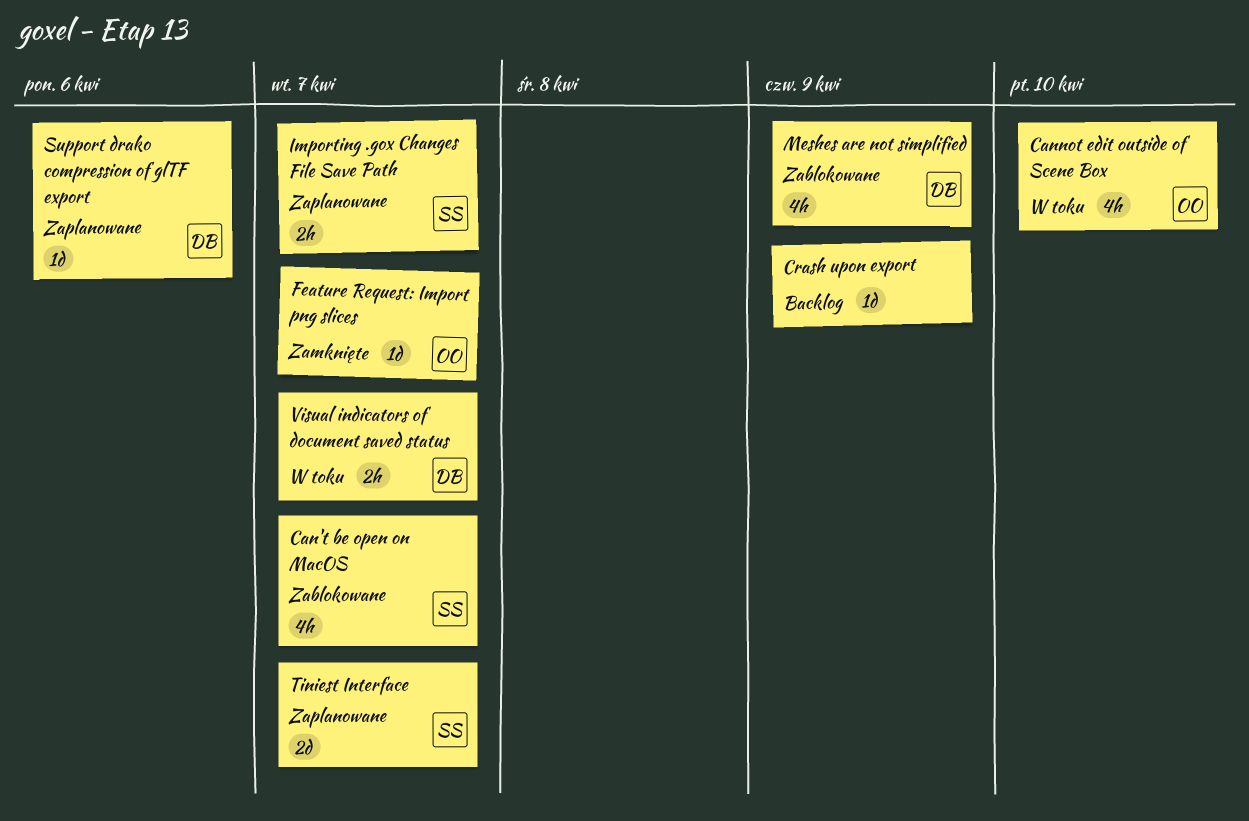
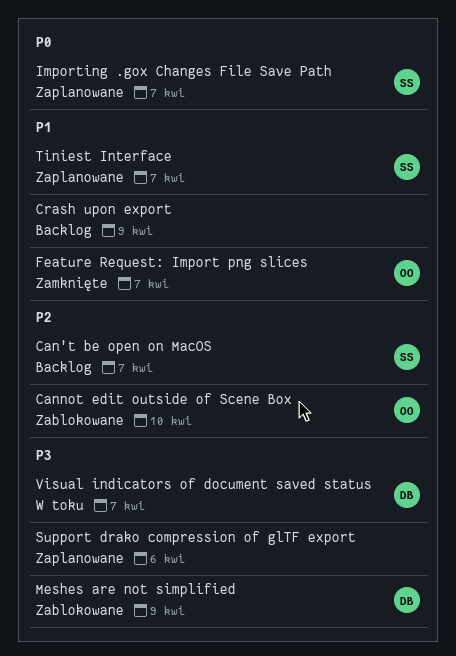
Can't be open on MacOS, status: Zablokowane -> Backlog
Cannot edit outside of Scene Box, status: W toku -> Zablokowane
Support drako compression of glTF export, owner: DB -> none

